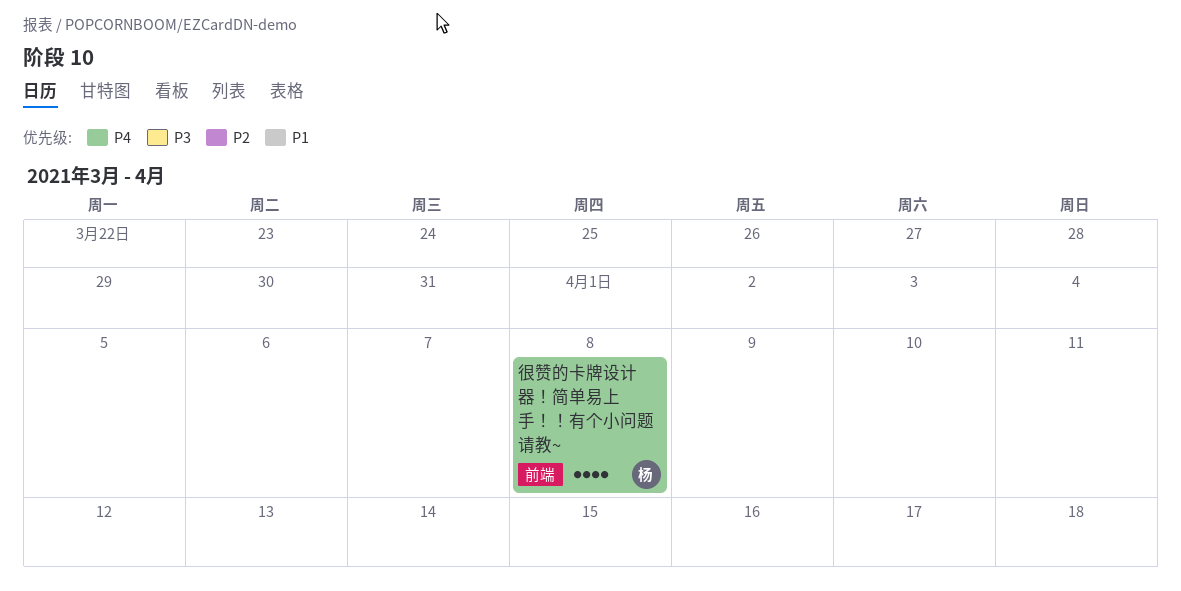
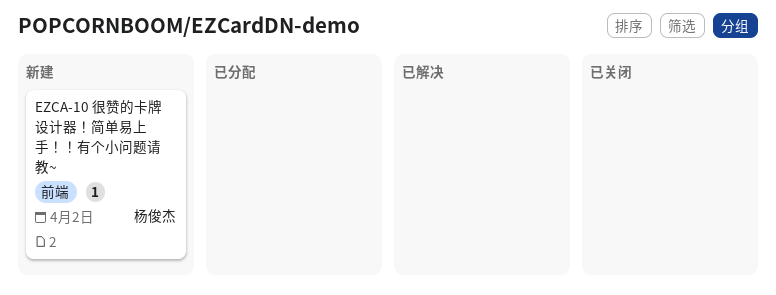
很赞的卡牌设计器！简单易上手！！有个小问题请教~, estimate: 4 -> 1
很赞的卡牌设计器！简单易上手！！有个小问题请教~, due: Apr 8 -> Apr 2

